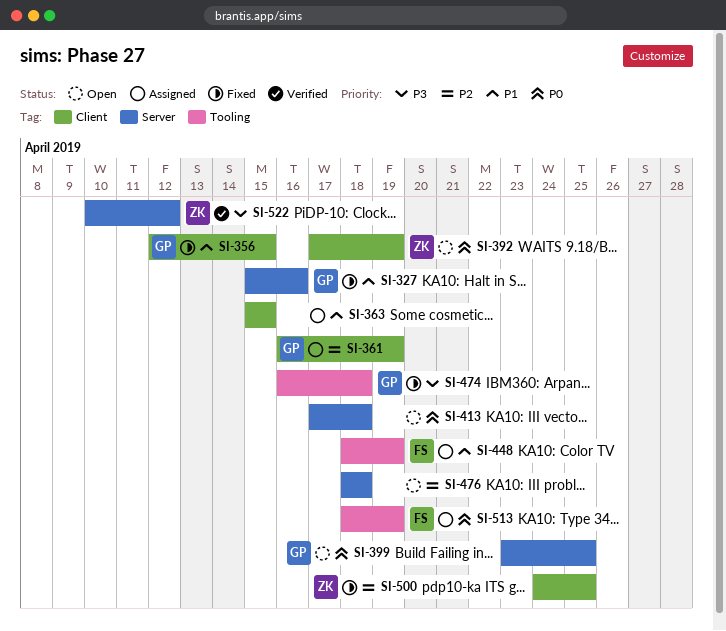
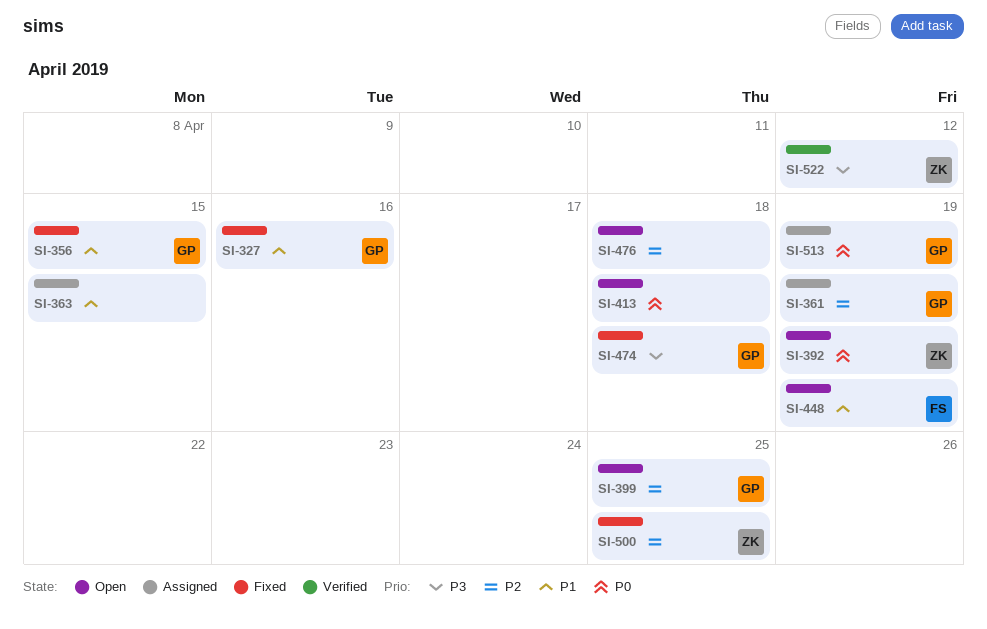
SI-399, priority: P0 -> P2
SI-448, status: Assigned -> Open
SI-513, owner: FS -> GP

